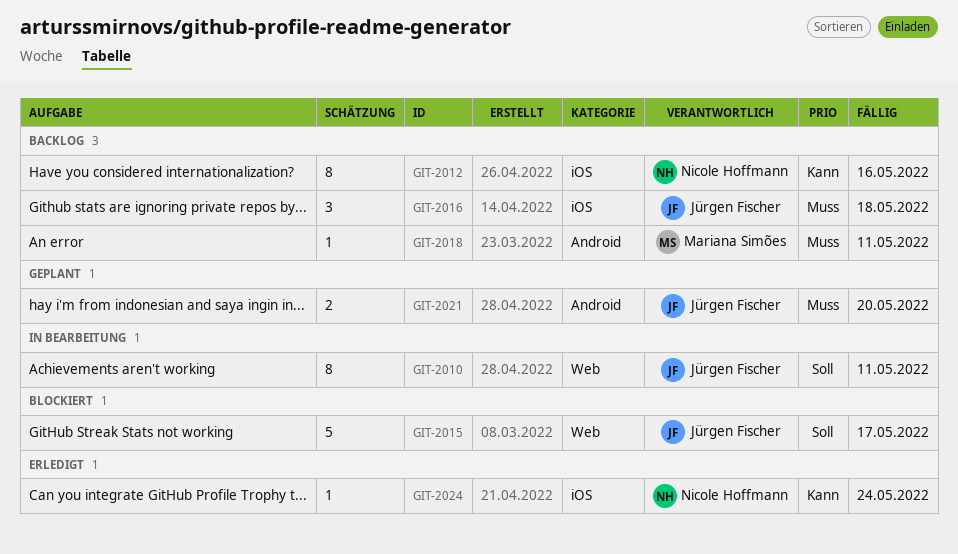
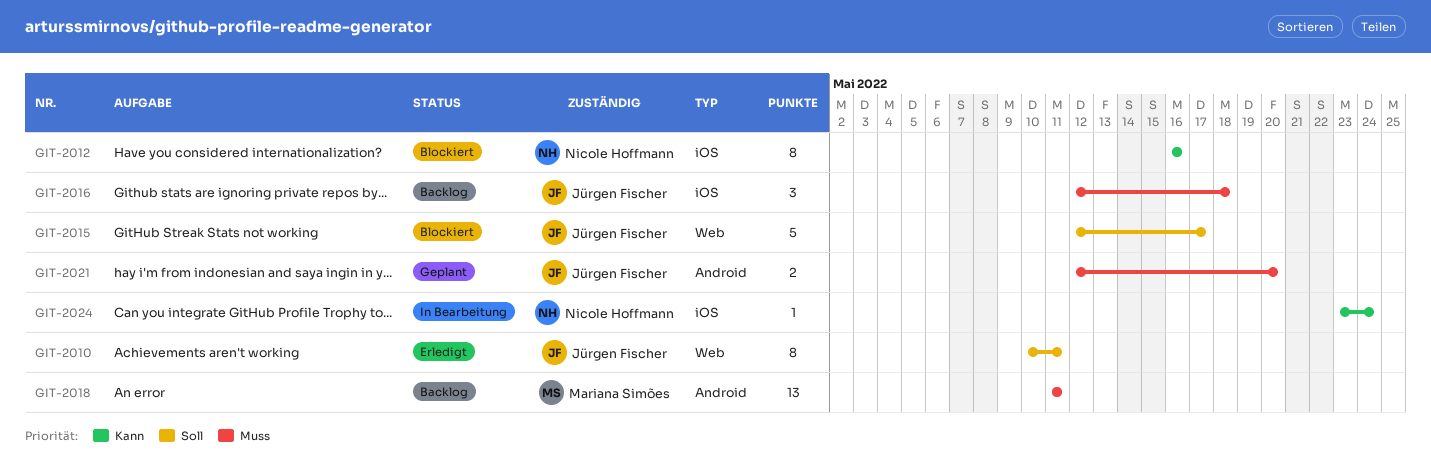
GIT-2010, status: In Bearbeitung -> Erledigt
GIT-2012, status: Backlog -> Blockiert
GIT-2018, estimate: 1 -> 13
GIT-2024, status: Erledigt -> In Bearbeitung

